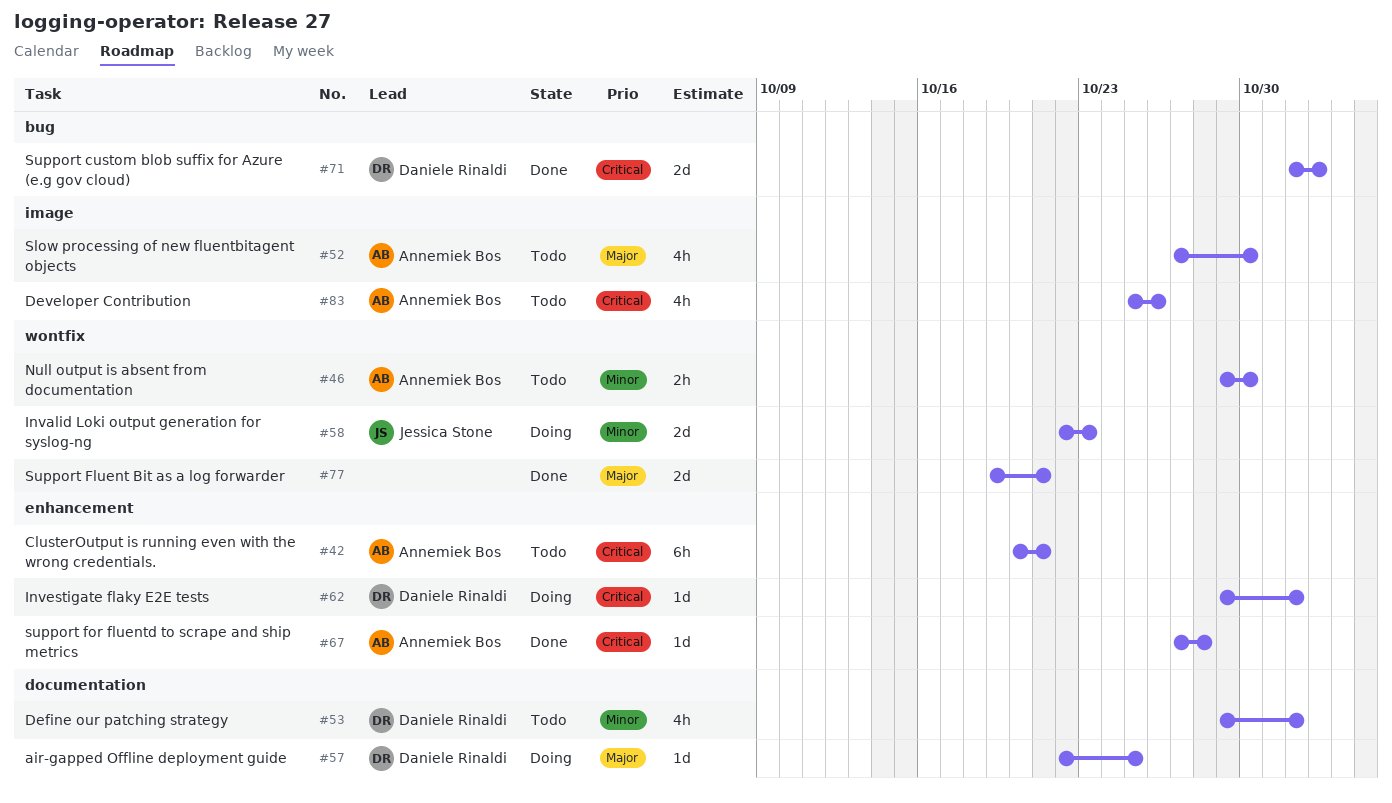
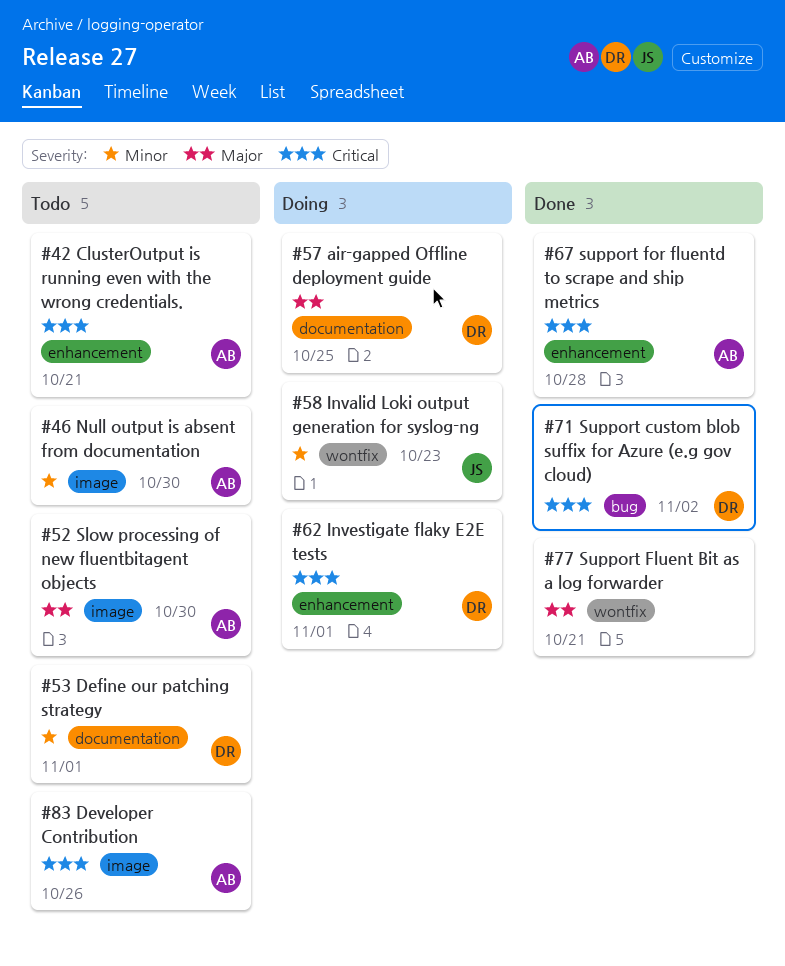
#46, label: wontfix -> image

